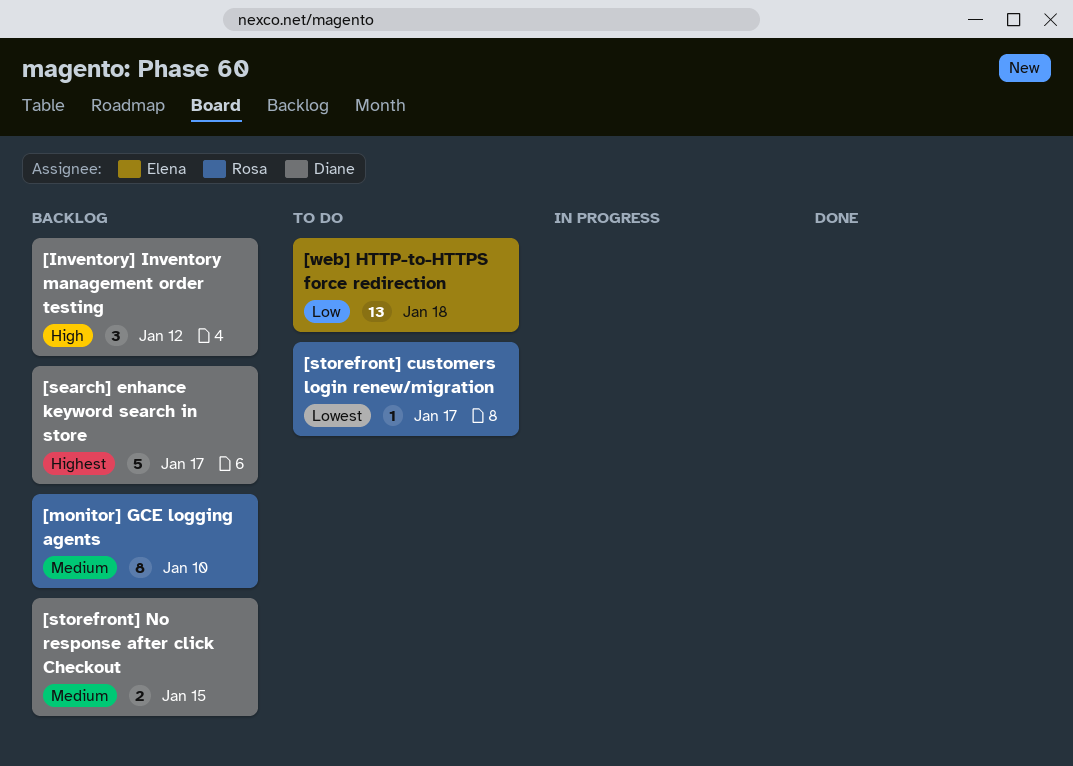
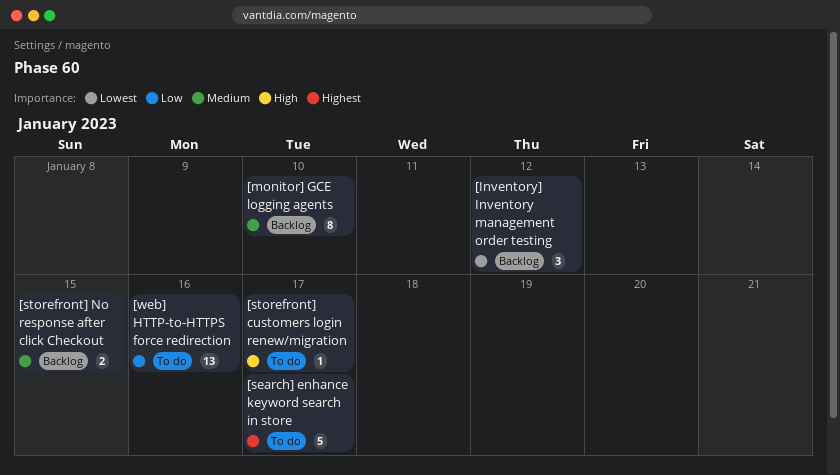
[Inventory] Inventory management order testing, priority: High -> Lowest
[search] enhance keyword search in store, status: Backlog -> To do
[storefront] customers login renew/migration, priority: Lowest -> High
[web] HTTP-to-HTTPS force redirection, due: Jan 18 -> Jan 16

